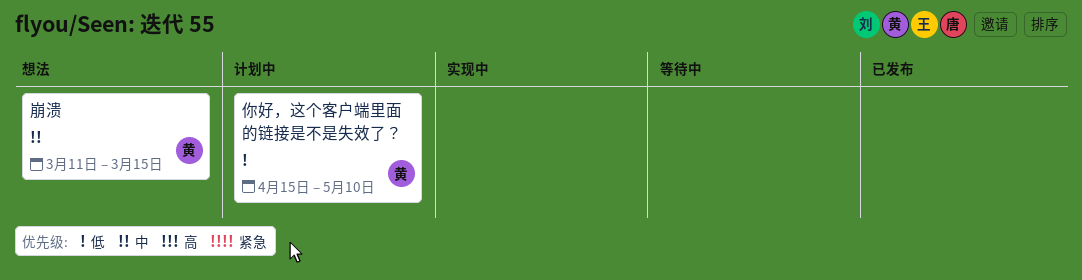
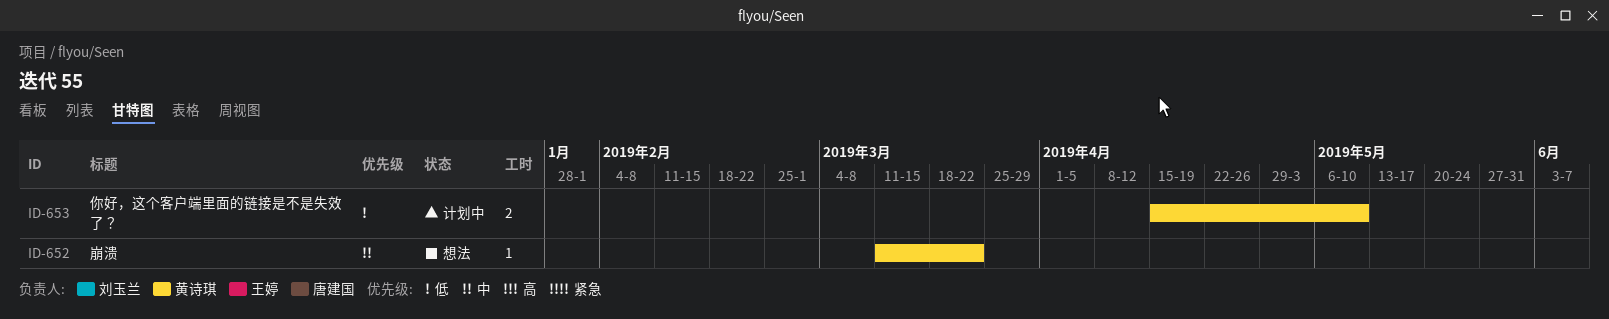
崩溃, due: Mar 15 -> Mar 22

